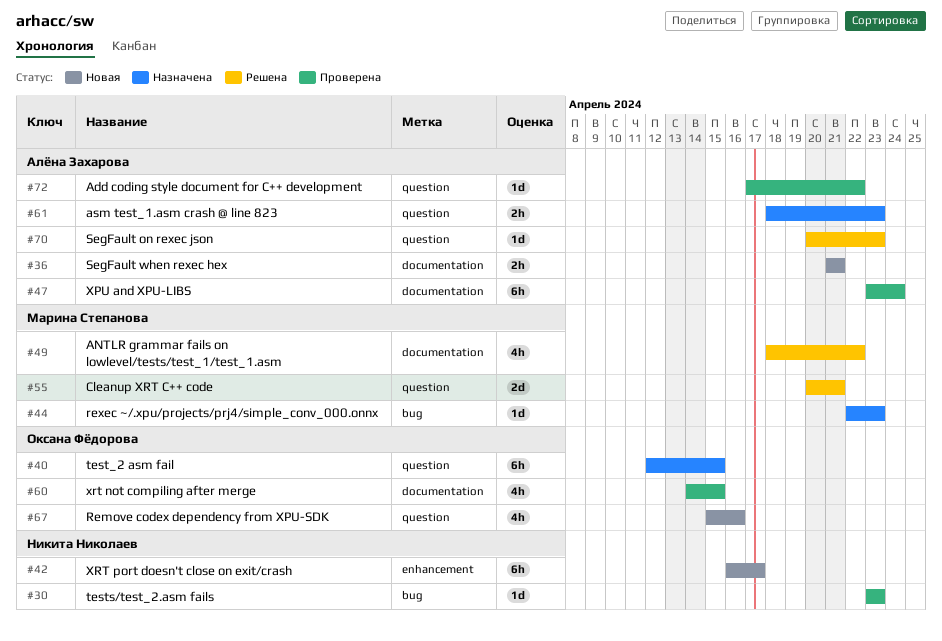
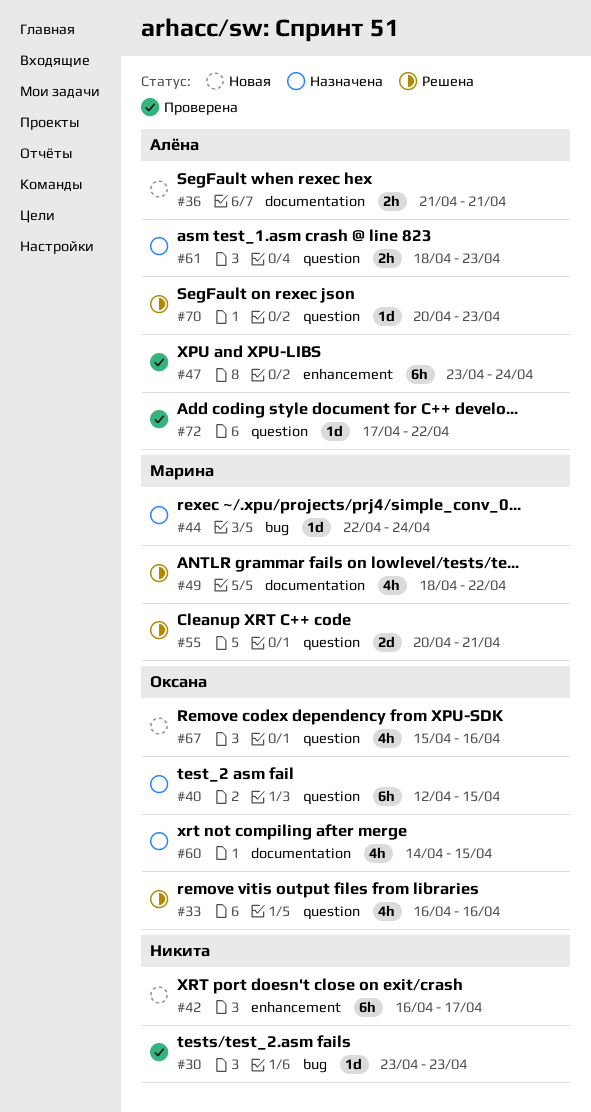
#33: none -> present
#44, due: Apr 23 -> Apr 24
#47, label: documentation -> enhancement
#60, status: Проверена -> Назначена

